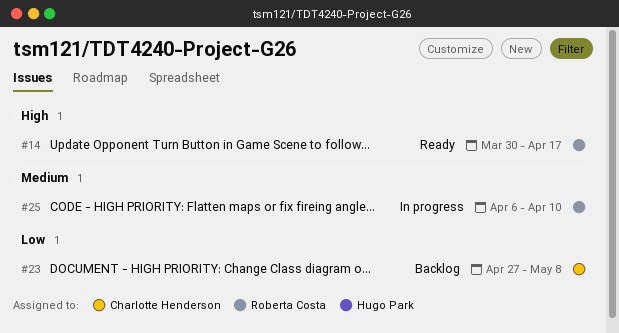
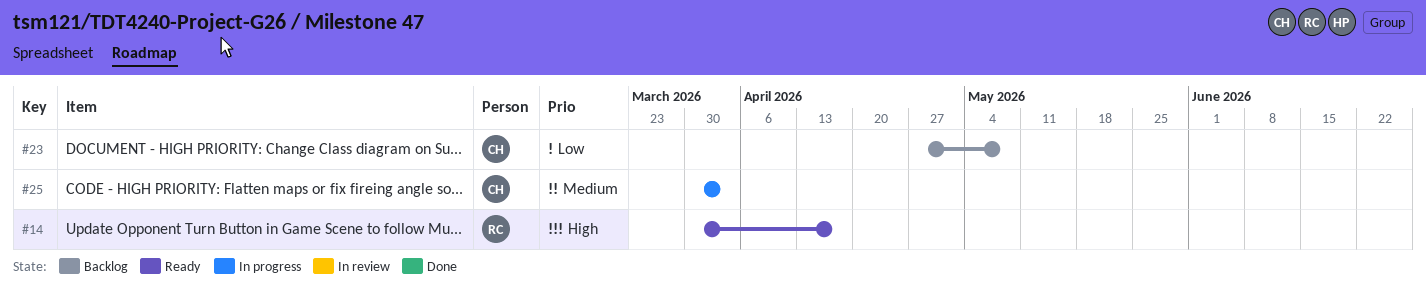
#25, owner: Roberta Costa -> Charlotte Henderson
#25, start: Apr 6 -> Mar 30
#25, due: Apr 10 -> Apr 3

